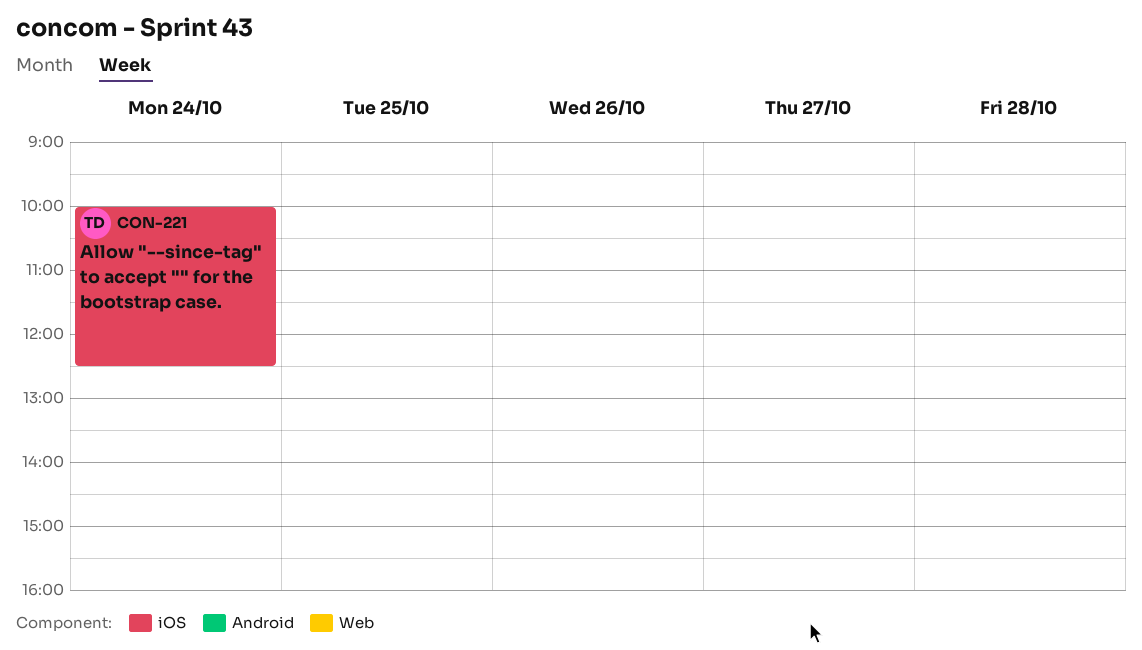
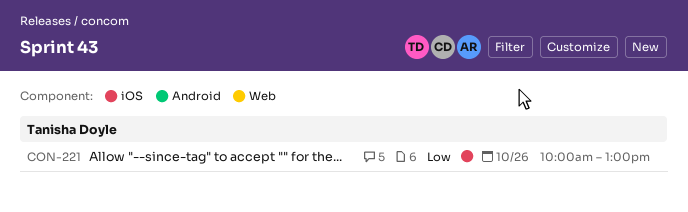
CON-221, day: Oct 24 -> Oct 26
CON-221, ends: 12:30 -> 13:00

